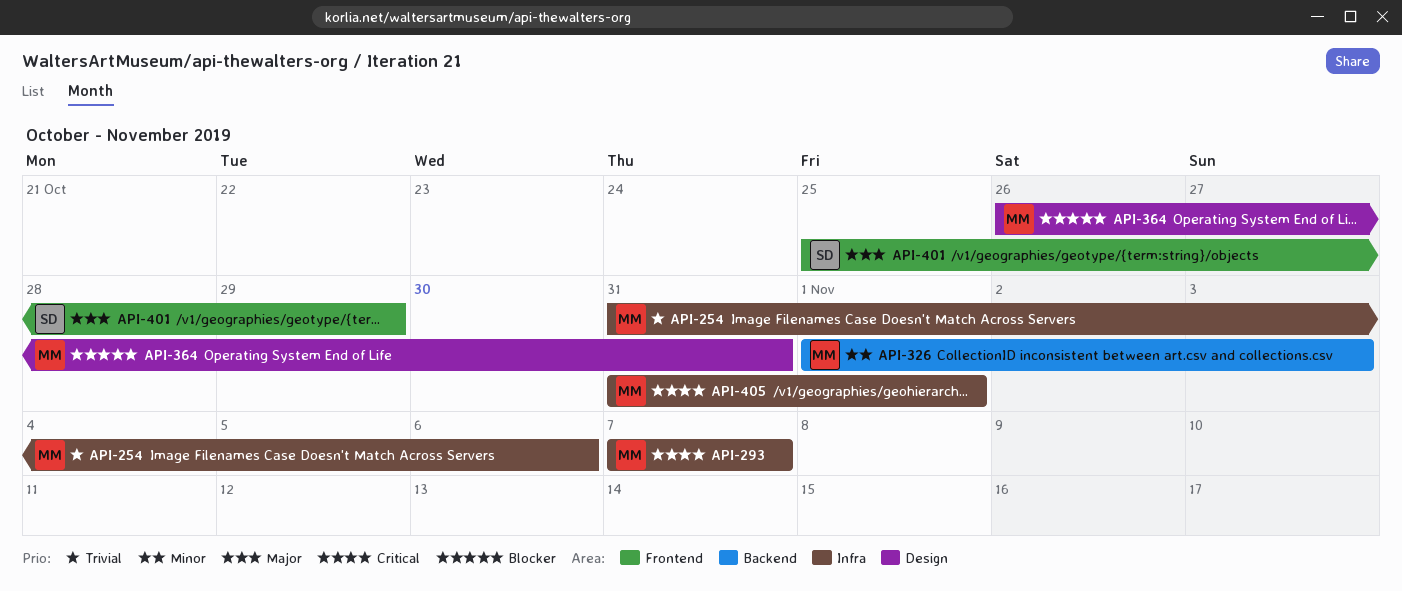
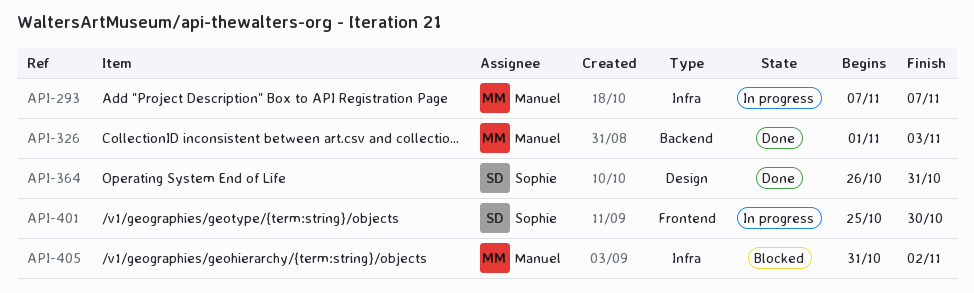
API-254: present -> none
API-364, owner: Manuel -> Sophie
API-401, due: Oct 29 -> Oct 30
API-405, due: Nov 1 -> Nov 2

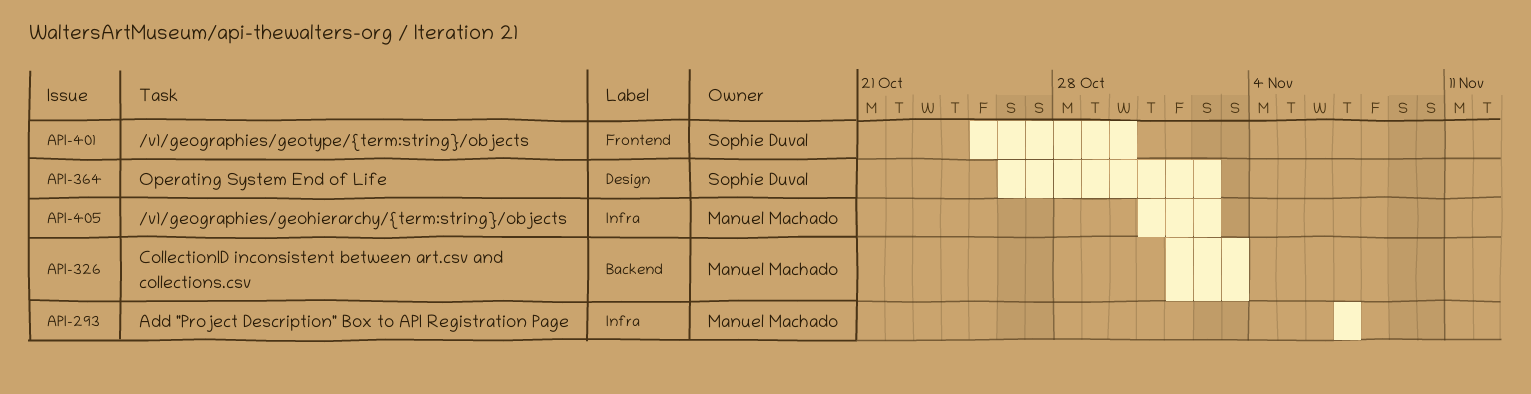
API-364, due: Oct 31 -> Nov 2

